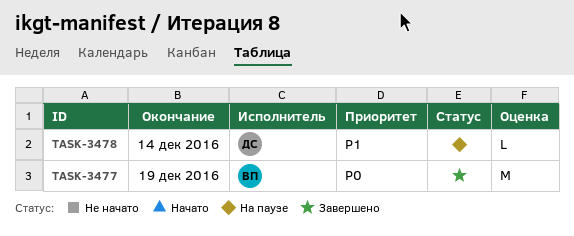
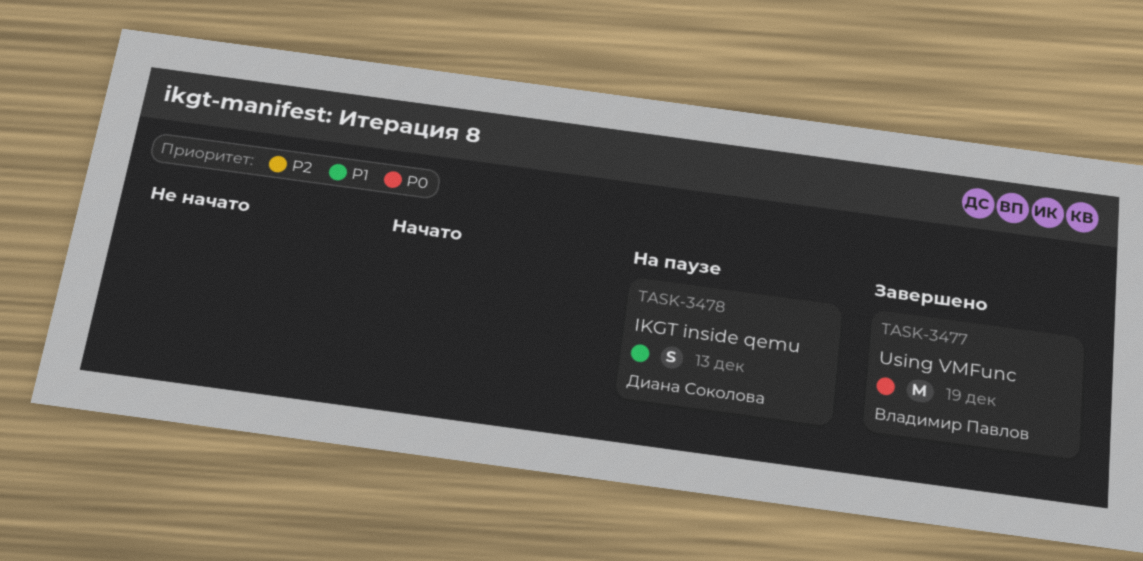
TASK-3478, estimate: L -> S
TASK-3478, due: Dec 14 -> Dec 13

